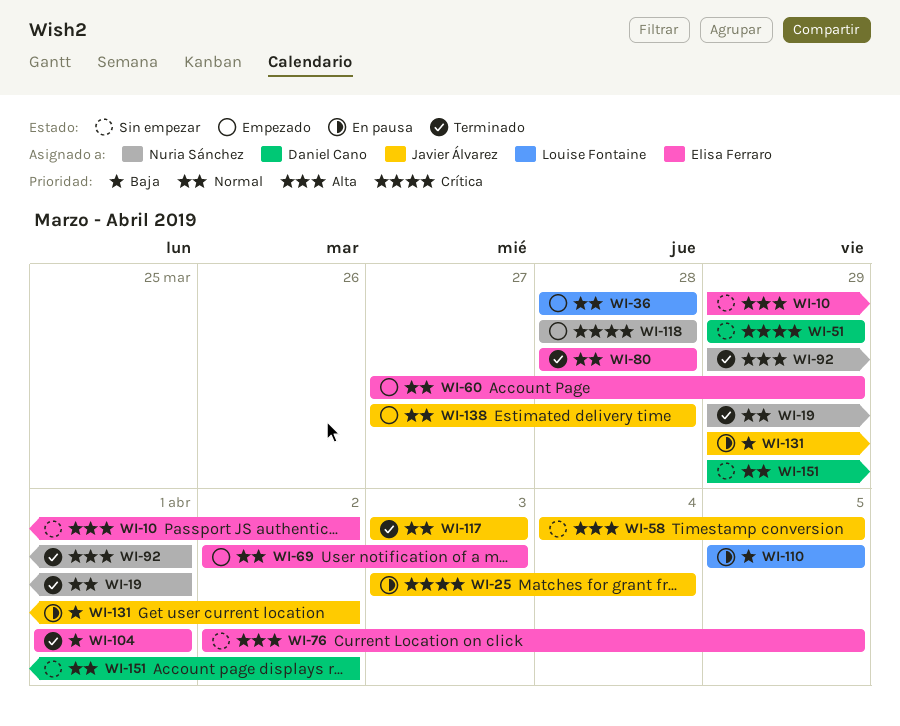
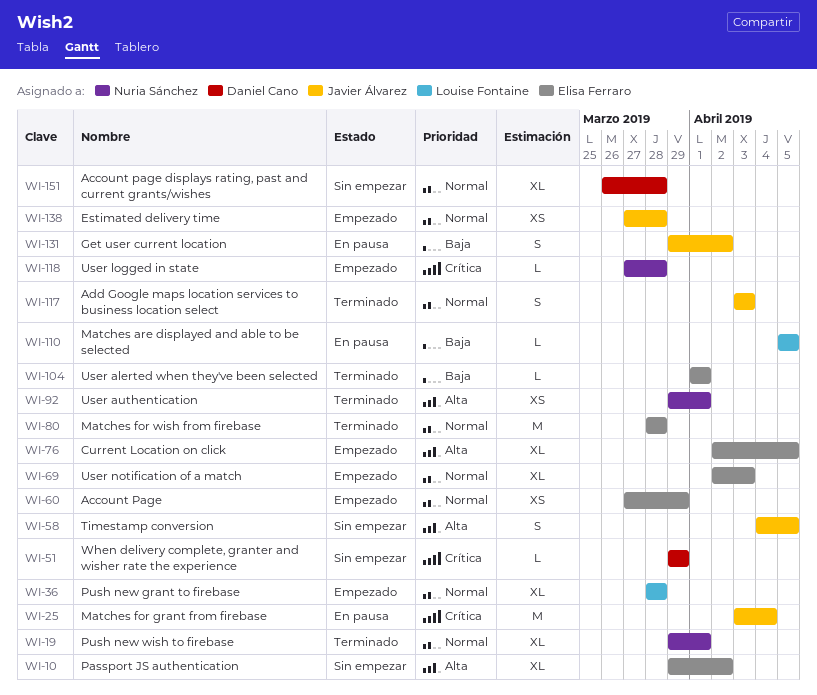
WI-76, status: Sin empezar -> Empezado
WI-118, start: Mar 28 -> Mar 27
WI-151, start: Mar 29 -> Mar 26
WI-151, due: Apr 2 -> Mar 28

